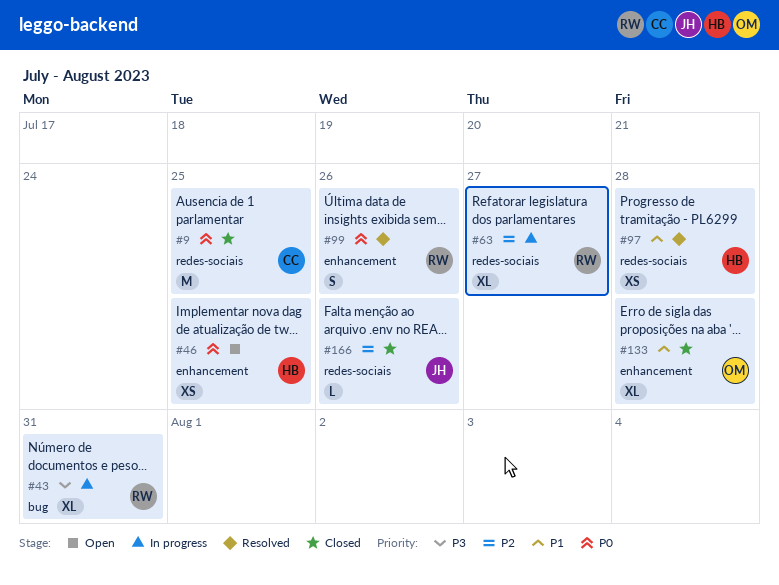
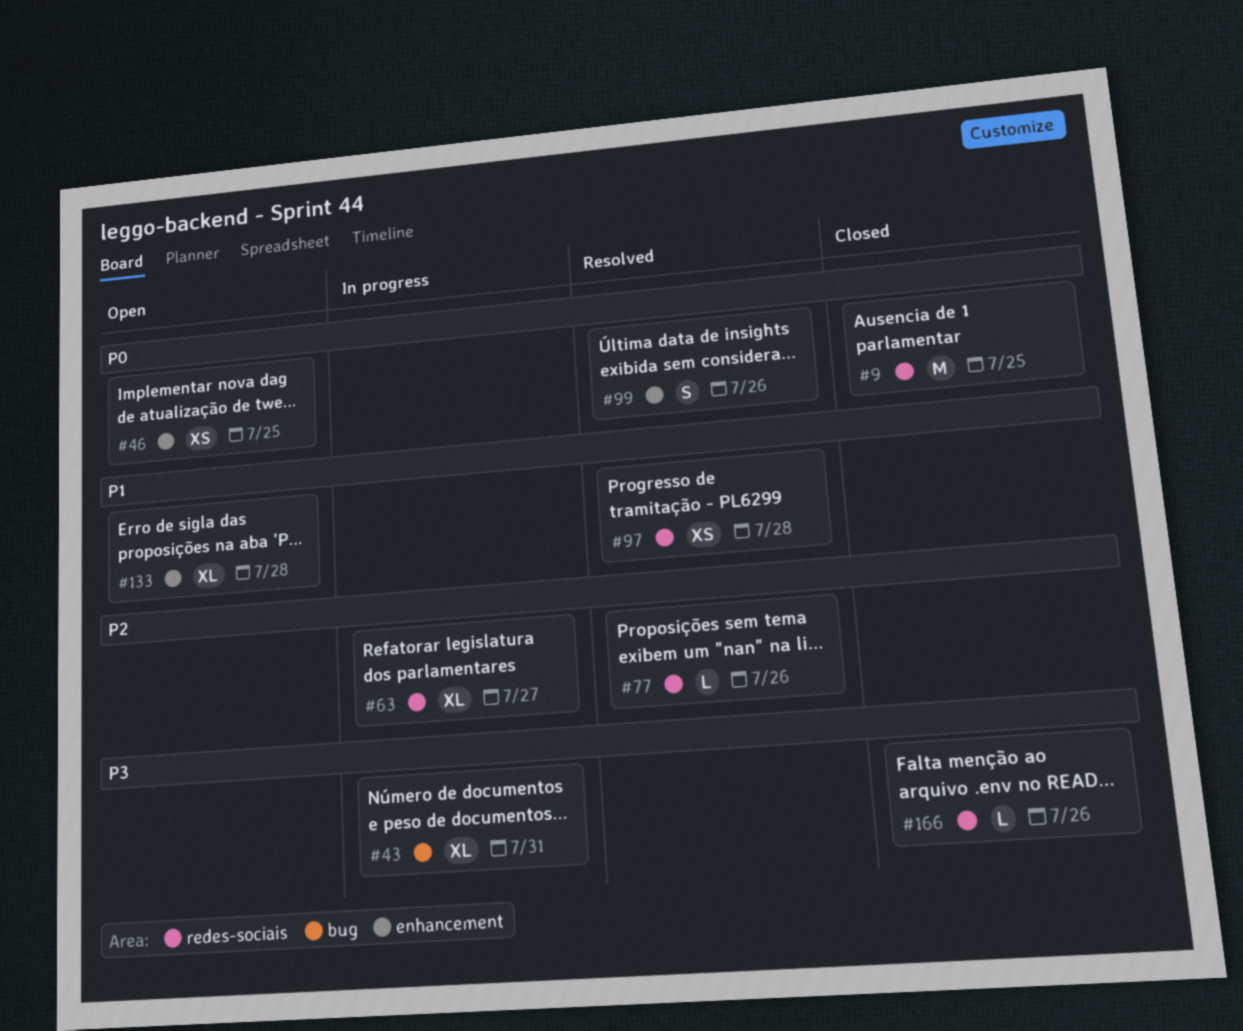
#77: none -> present
#133, status: Closed -> Open
#166, priority: P2 -> P3

